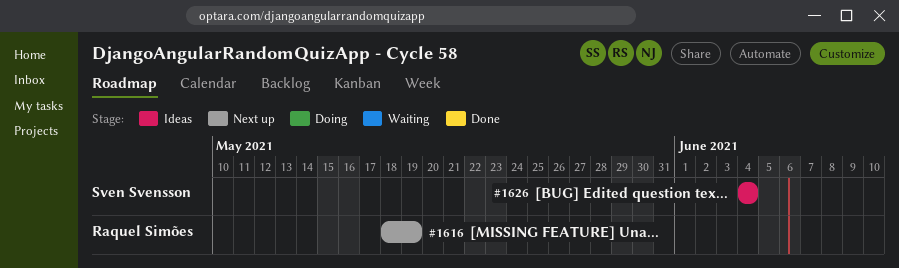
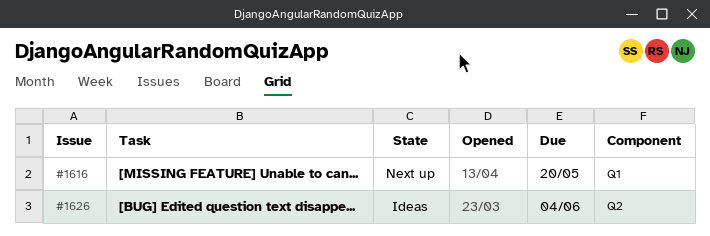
#1616, due: May 19 -> May 20

